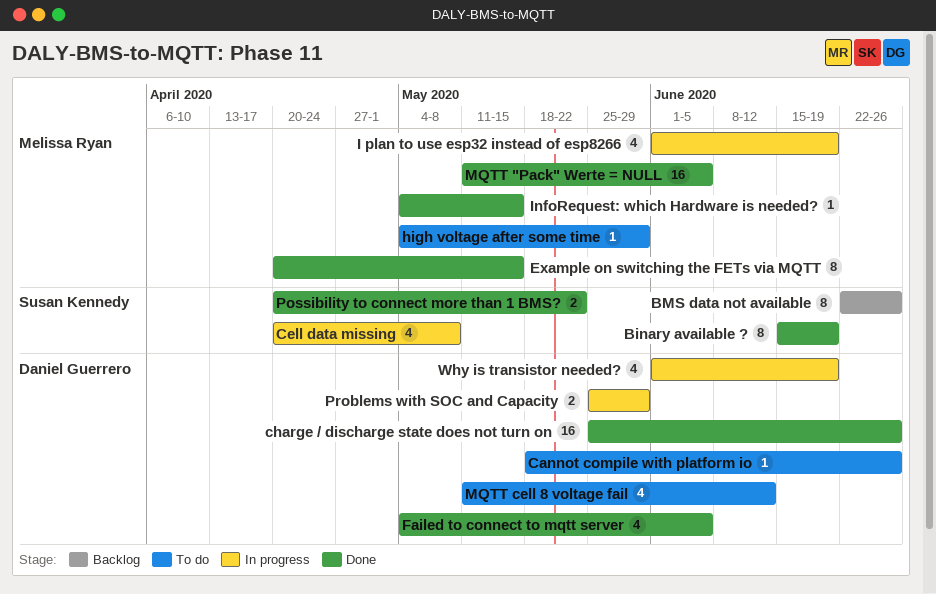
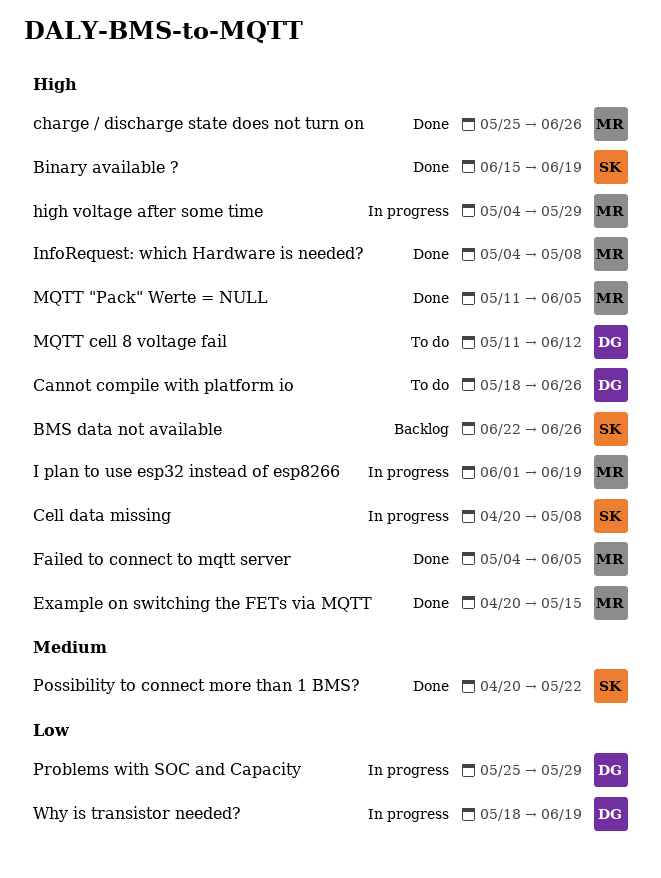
charge / discharge state does not turn on, owner: Daniel Guerrero -> Melissa Ryan
Failed to connect to mqtt server, owner: Daniel Guerrero -> Melissa Ryan
high voltage after some time, status: To do -> In progress
InfoRequest: which Hardware is needed?, due: May 15 -> May 8
Why is transistor needed?, start: Jun 1 -> May 18

